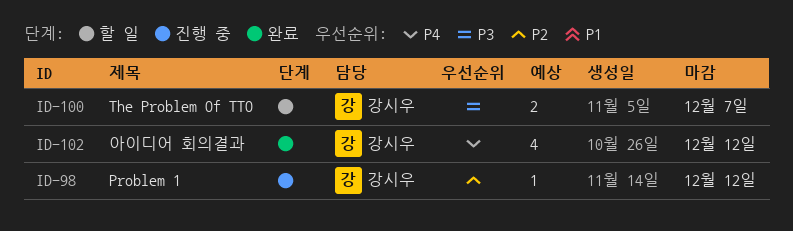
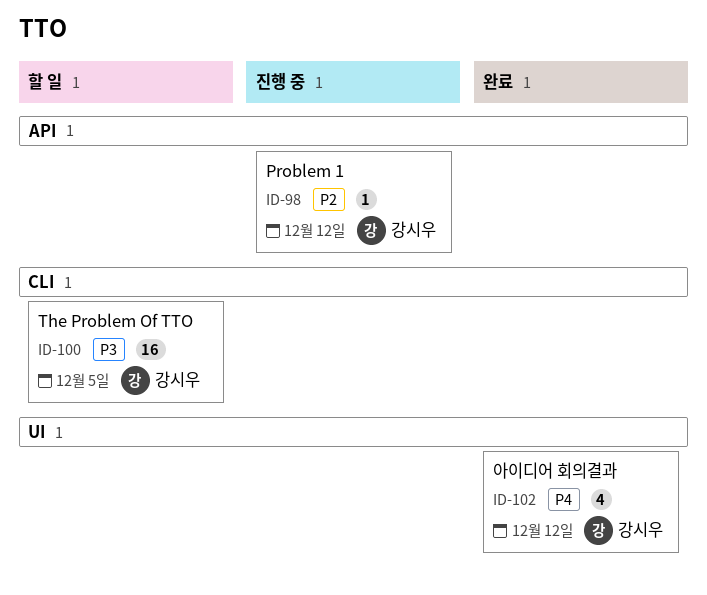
ID-100, estimate: 2 -> 16
ID-100, due: Dec 7 -> Dec 5

